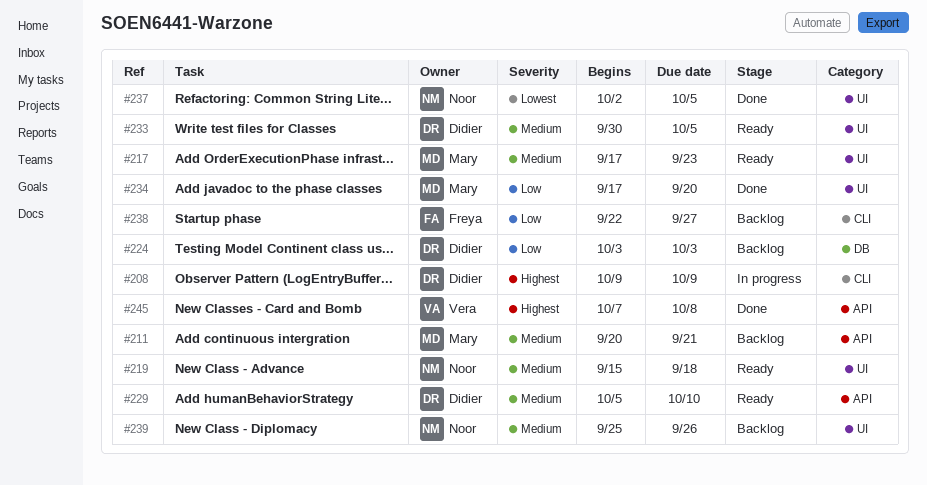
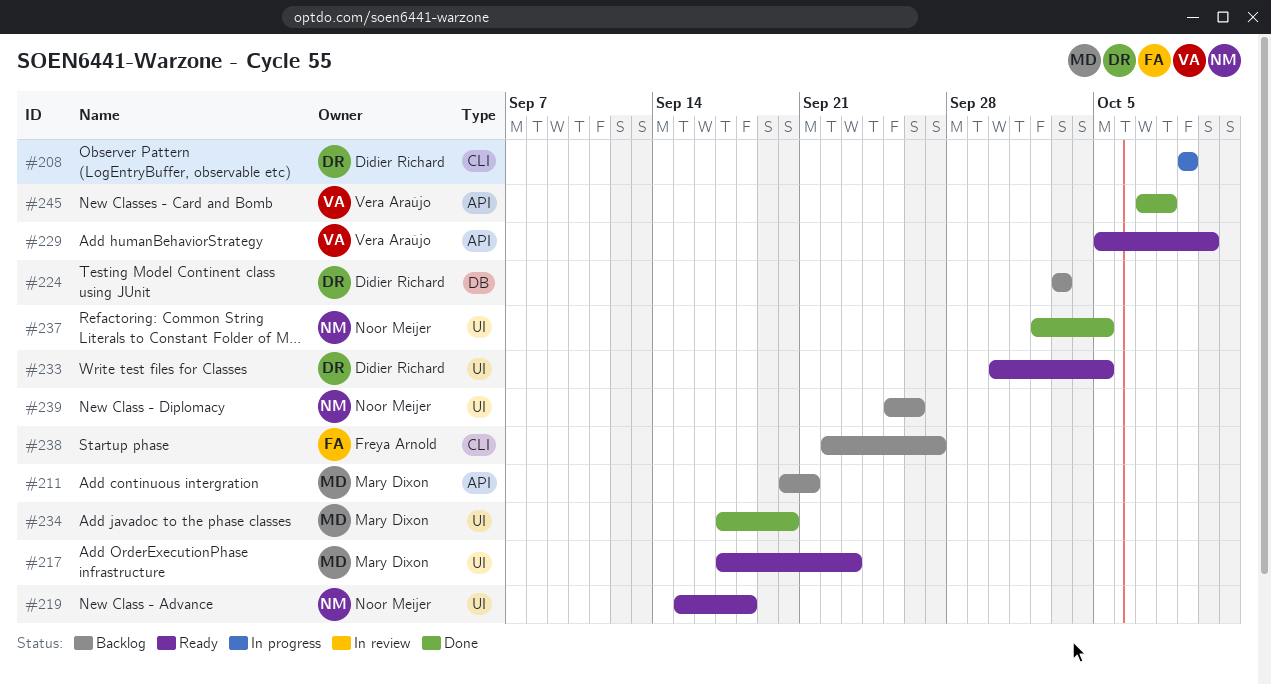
#229, owner: Didier Richard -> Vera Araújo

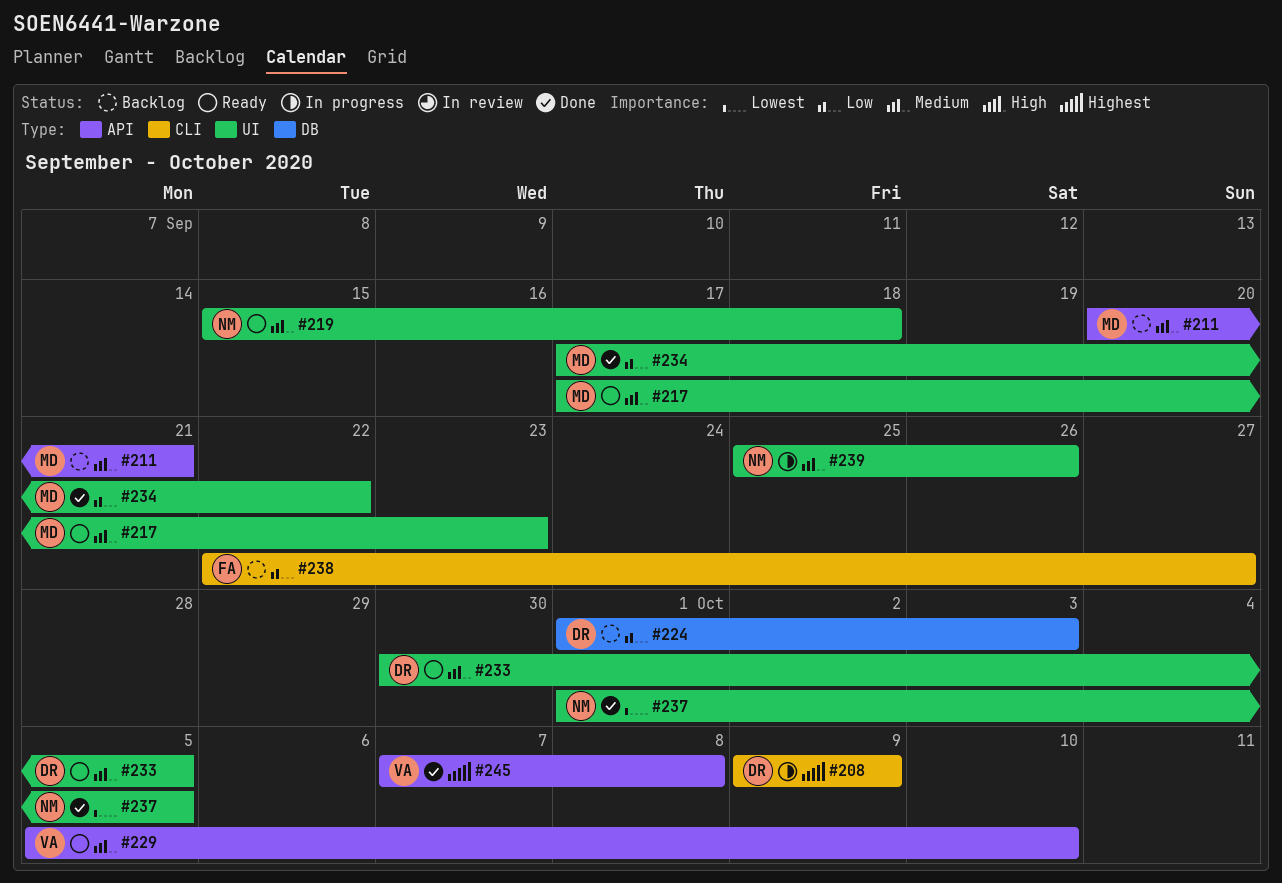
#224, start: Oct 3 -> Oct 1
#234, due: Sep 20 -> Sep 22
#237, start: Oct 2 -> Oct 1
#239, status: Backlog -> In progress

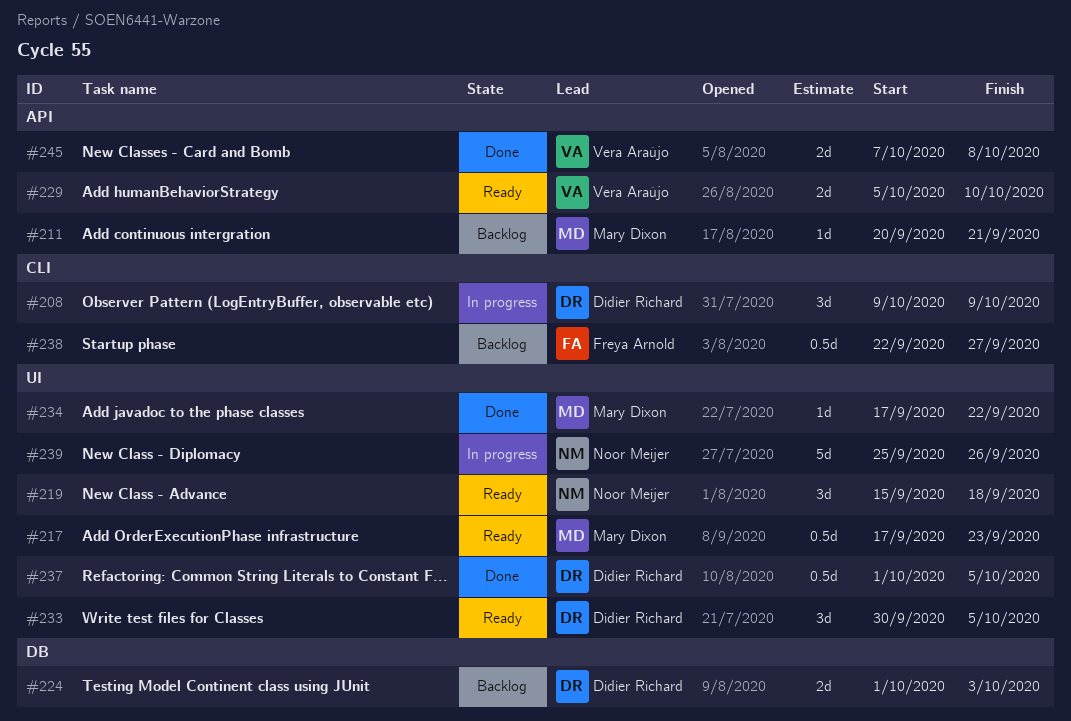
#237, owner: Noor Meijer -> Didier Richard

